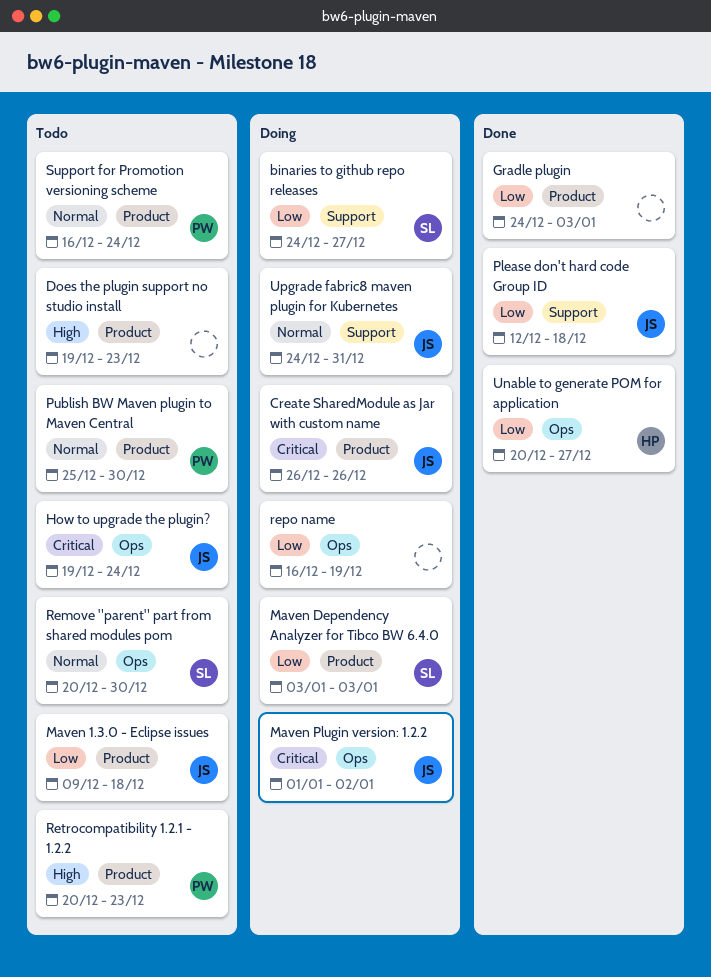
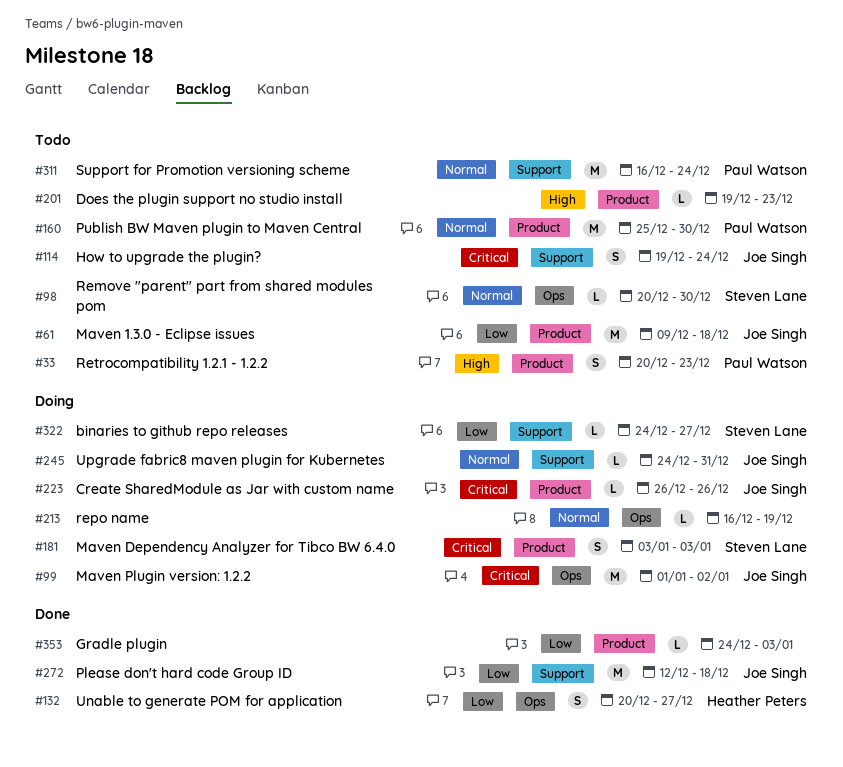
How to upgrade the plugin?, label: Ops -> Support
Maven Dependency Analyzer for Tibco BW 6.4.0, priority: Low -> Critical
repo name, priority: Low -> Normal
Support for Promotion versioning scheme, label: Product -> Support

